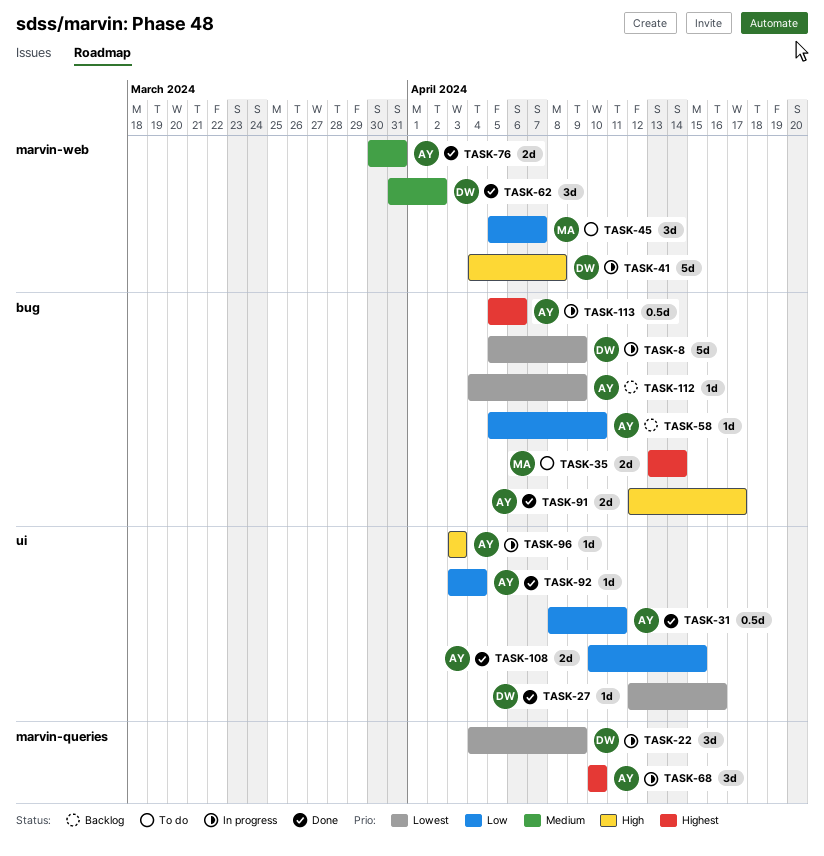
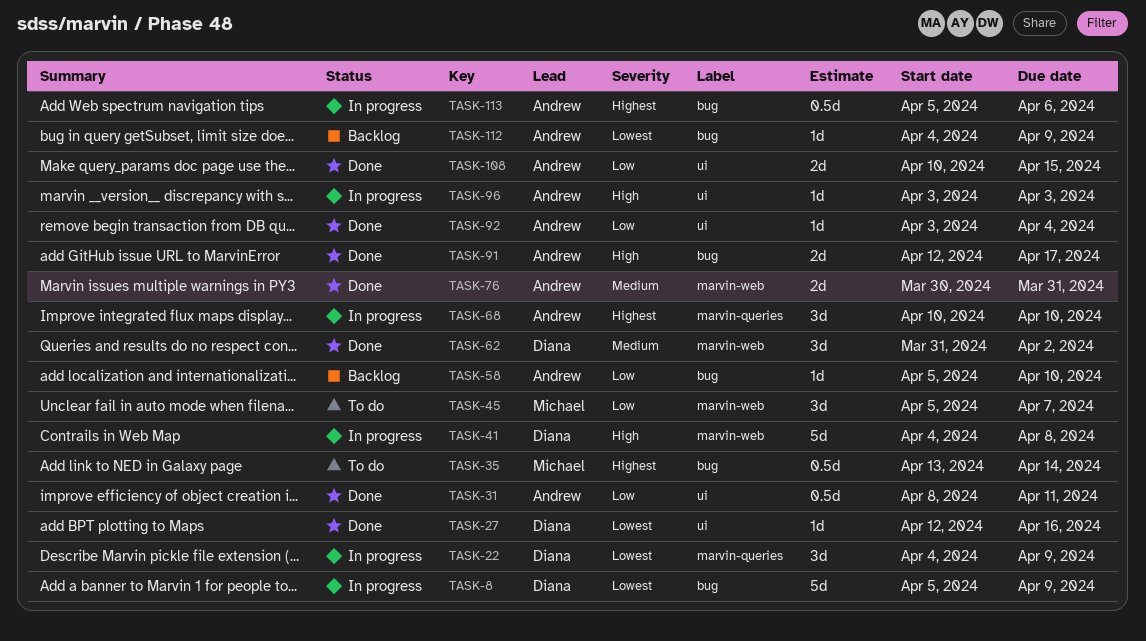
TASK-35, estimate: 2d -> 0.5d

